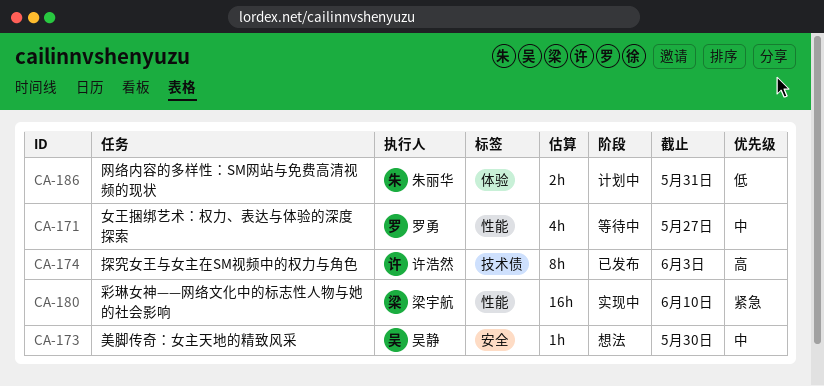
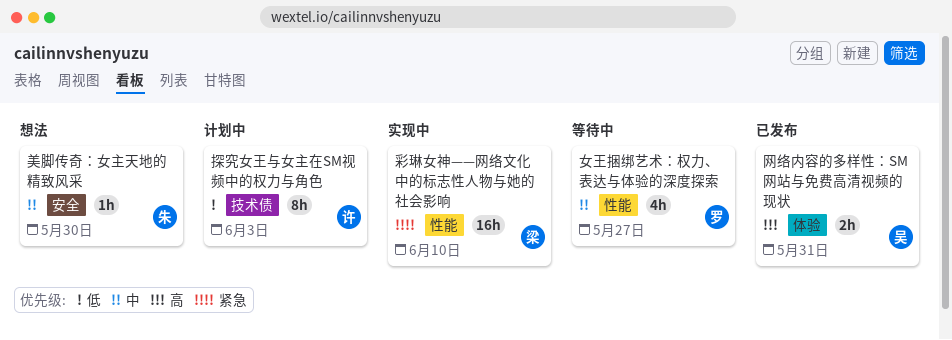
探究女王与女主在SM视频中的权力与角色, status: 已发布 -> 计划中
探究女王与女主在SM视频中的权力与角色, priority: 高 -> 低
网络内容的多样性：SM网站与免费高清视频的现状, status: 计划中 -> 已发布
网络内容的多样性：SM网站与免费高清视频的现状, owner: 朱丽华 -> 吴静
网络内容的多样性：SM网站与免费高清视频的现状, priority: 低 -> 高
美脚传奇：女主天地的精致风采, owner: 吴静 -> 朱丽华

